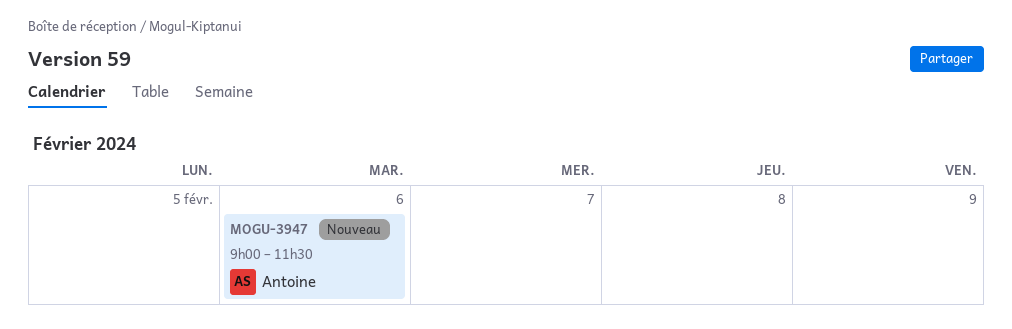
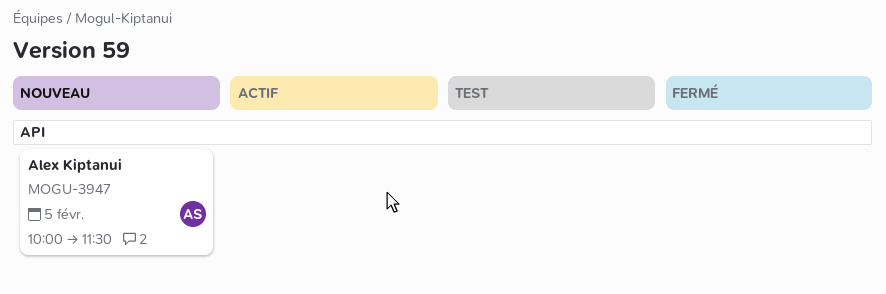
MOGU-3947, day: Feb 6 -> Feb 5
MOGU-3947, begins: 09:00 -> 10:00

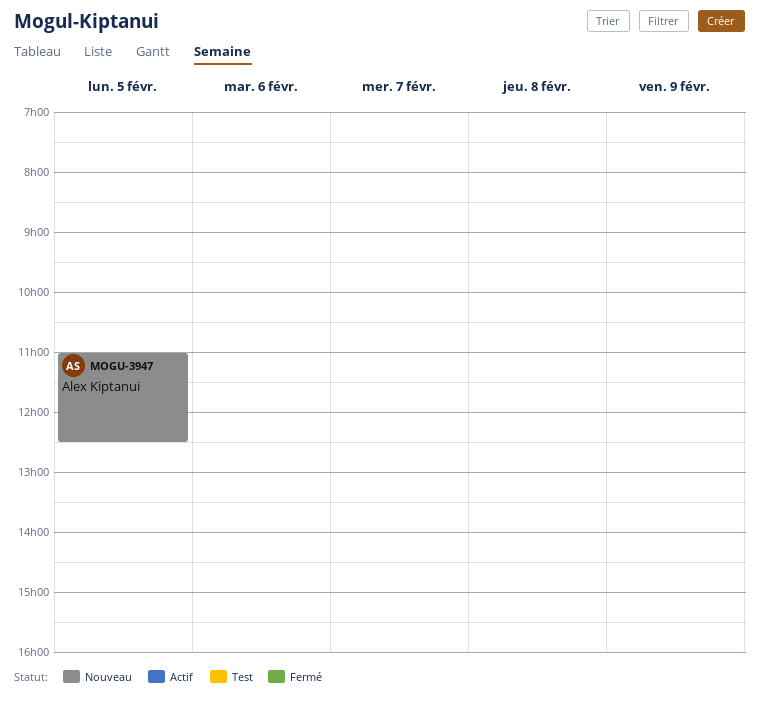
MOGU-3947, begins: 10:00 -> 11:00
MOGU-3947, ends: 11:30 -> 12:30

